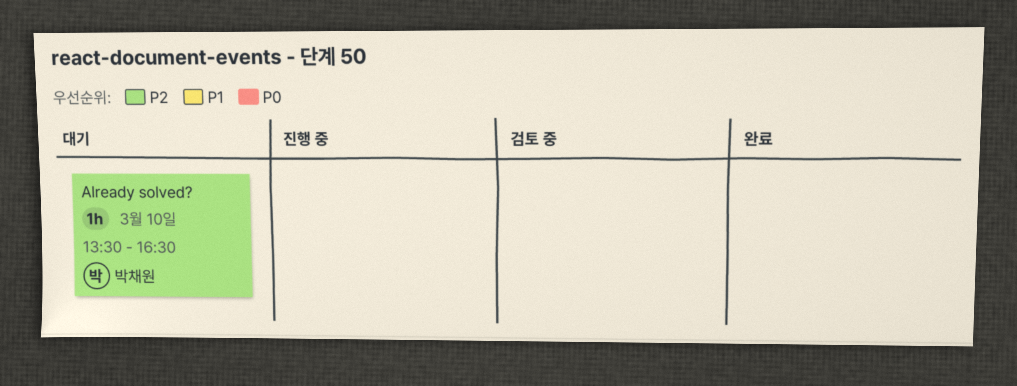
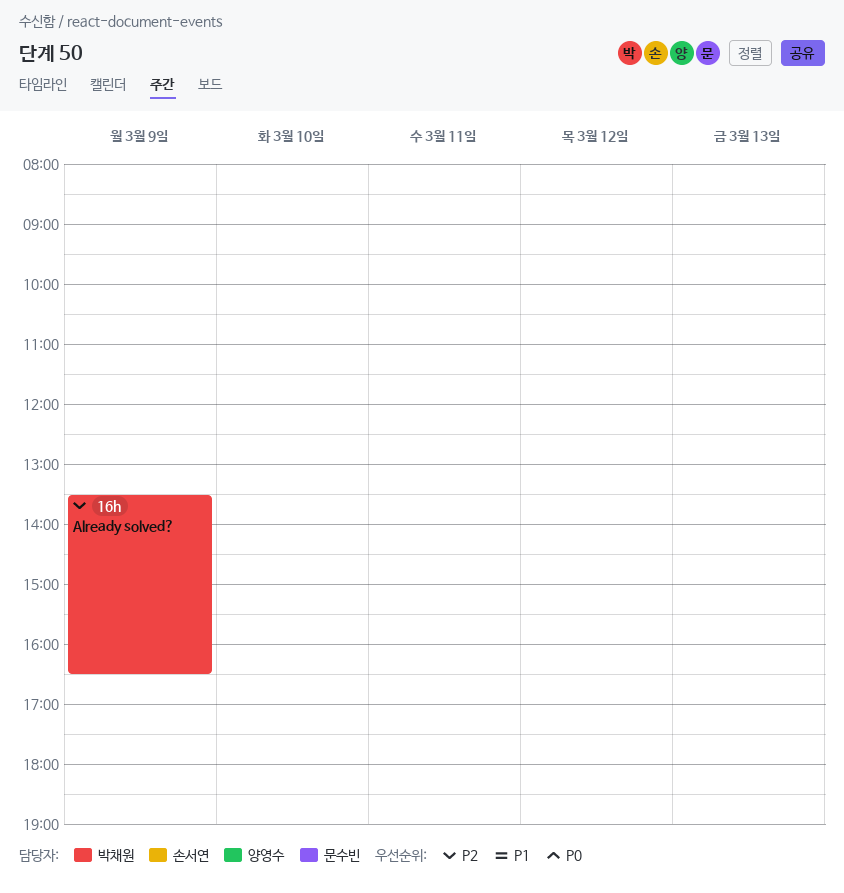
Already solved?, estimate: 1h -> 16h
Already solved?, day: Mar 10 -> Mar 9

